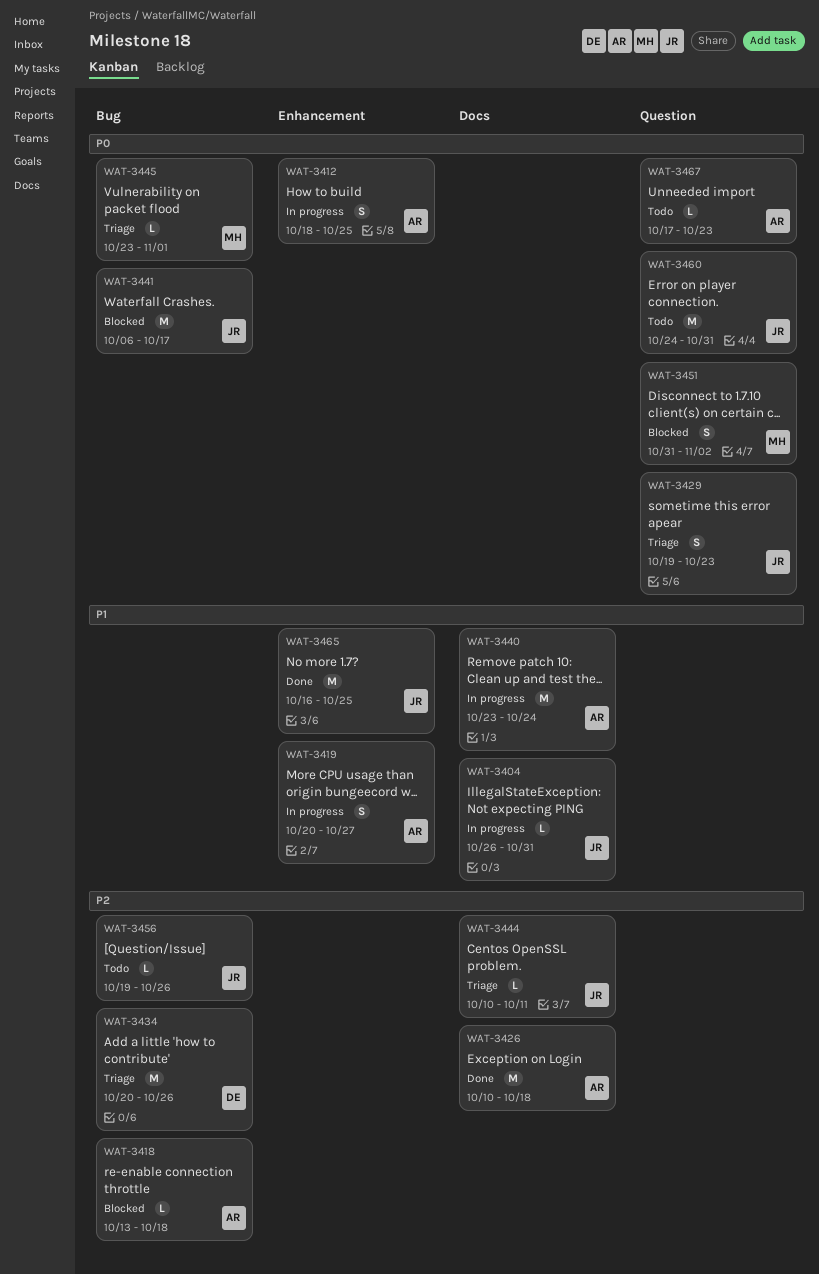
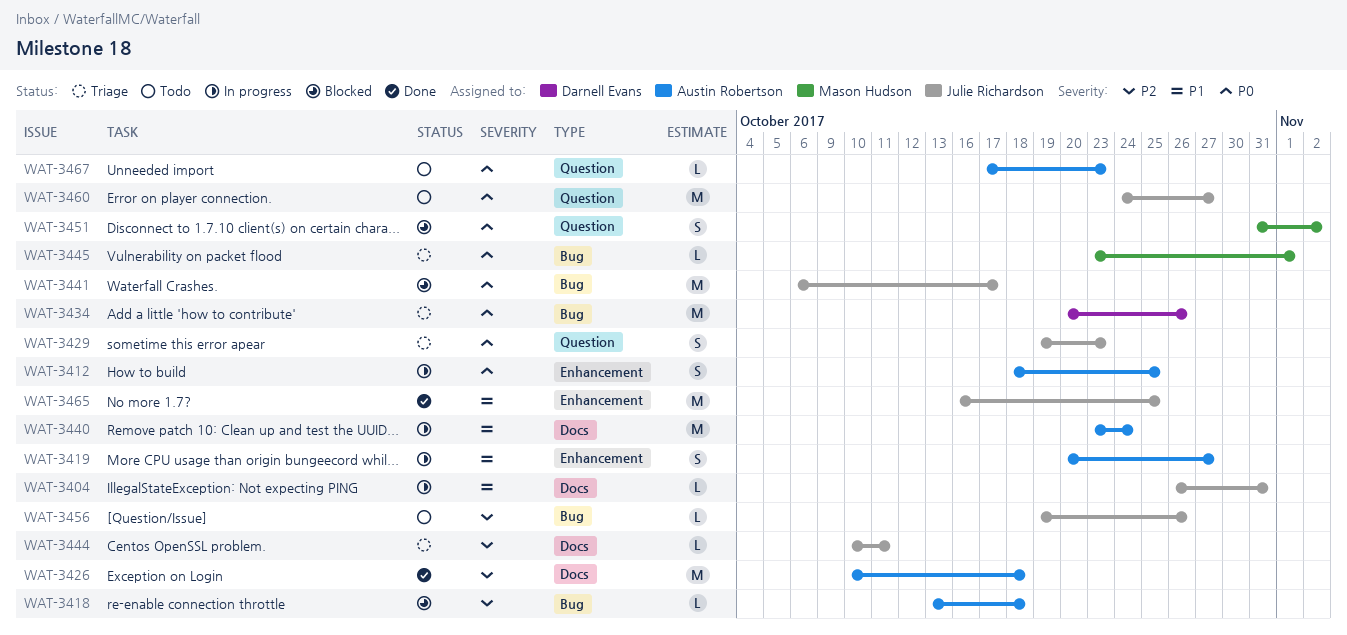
WAT-3434, priority: P2 -> P0
WAT-3460, due: Oct 31 -> Oct 27

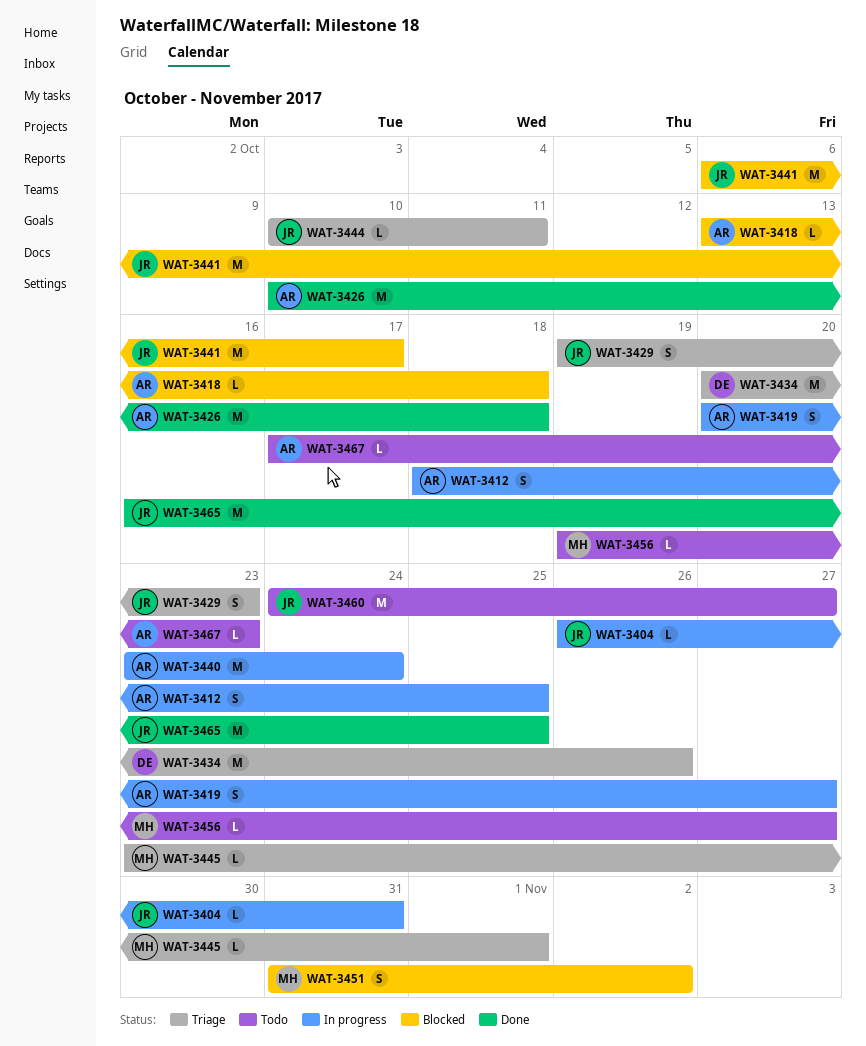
WAT-3456, owner: Julie Richardson -> Mason Hudson
WAT-3456, due: Oct 26 -> Oct 27

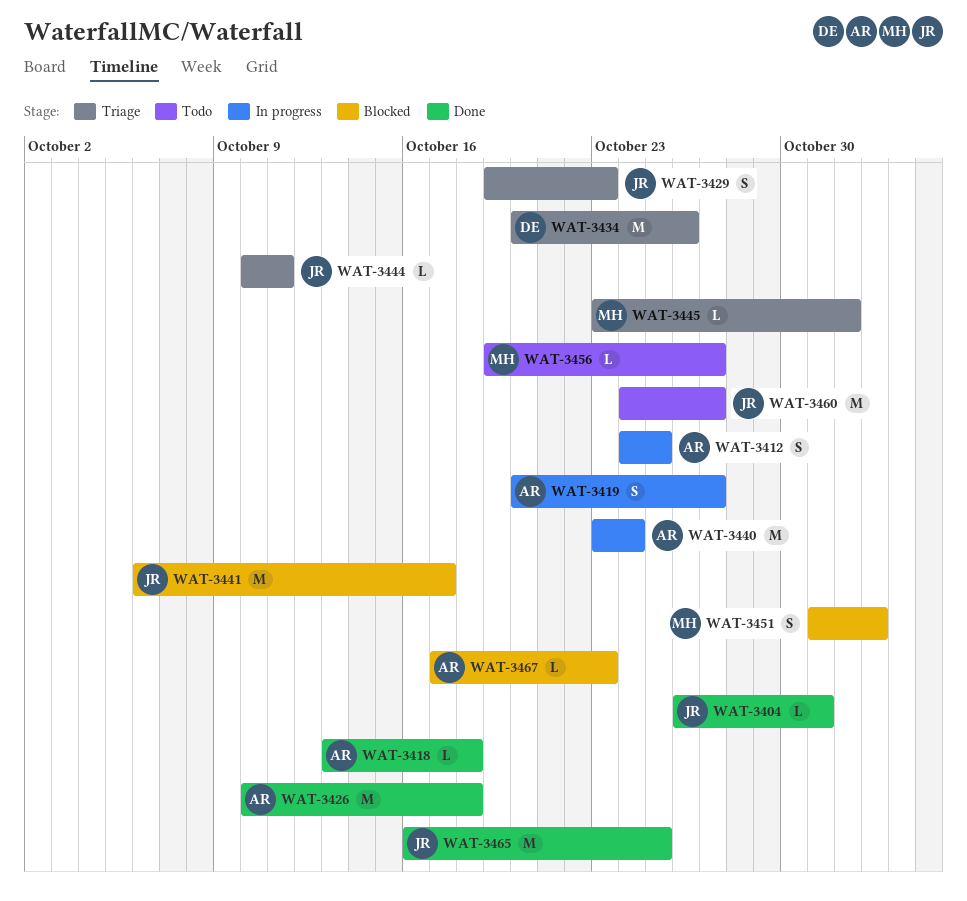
WAT-3404, status: In progress -> Done
WAT-3412, start: Oct 18 -> Oct 24
WAT-3418, status: Blocked -> Done
WAT-3467, status: Todo -> Blocked

